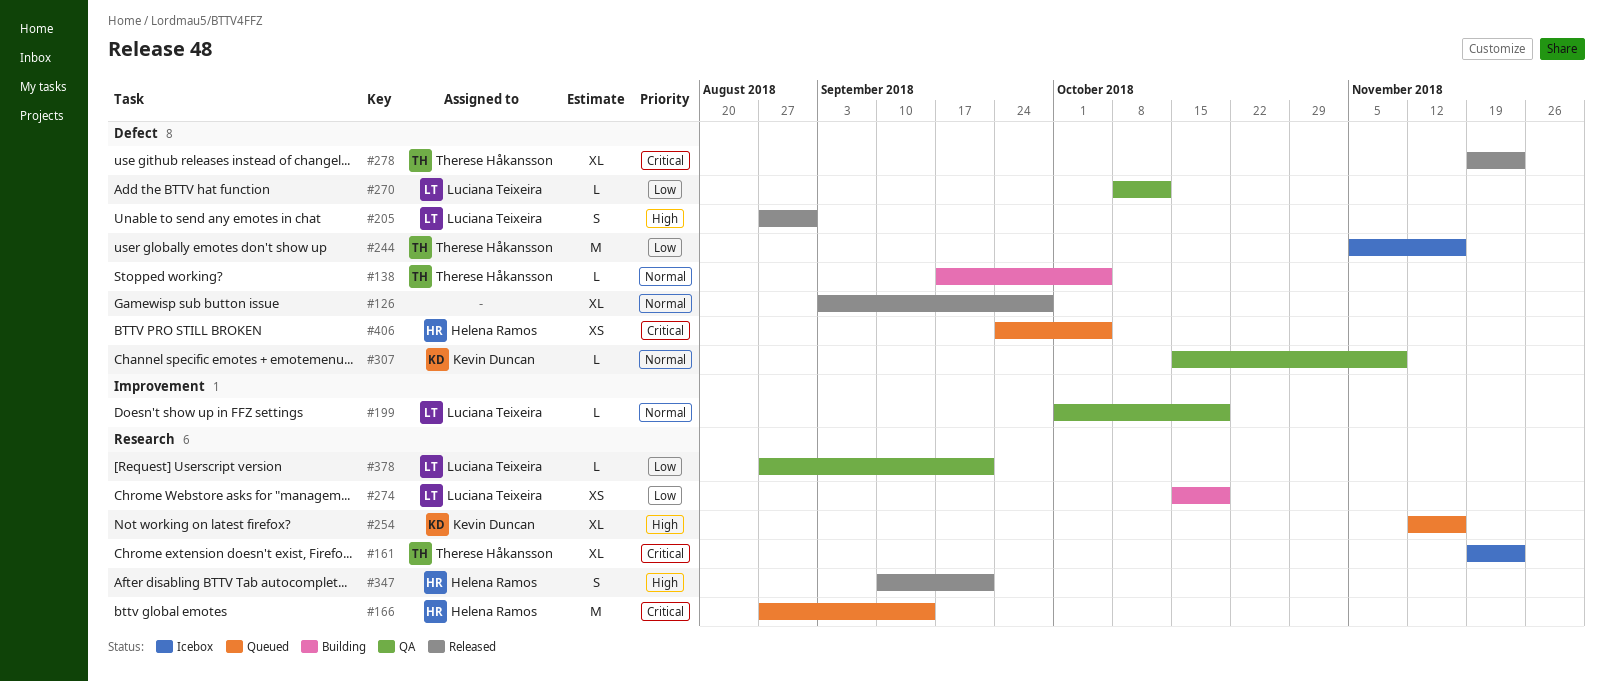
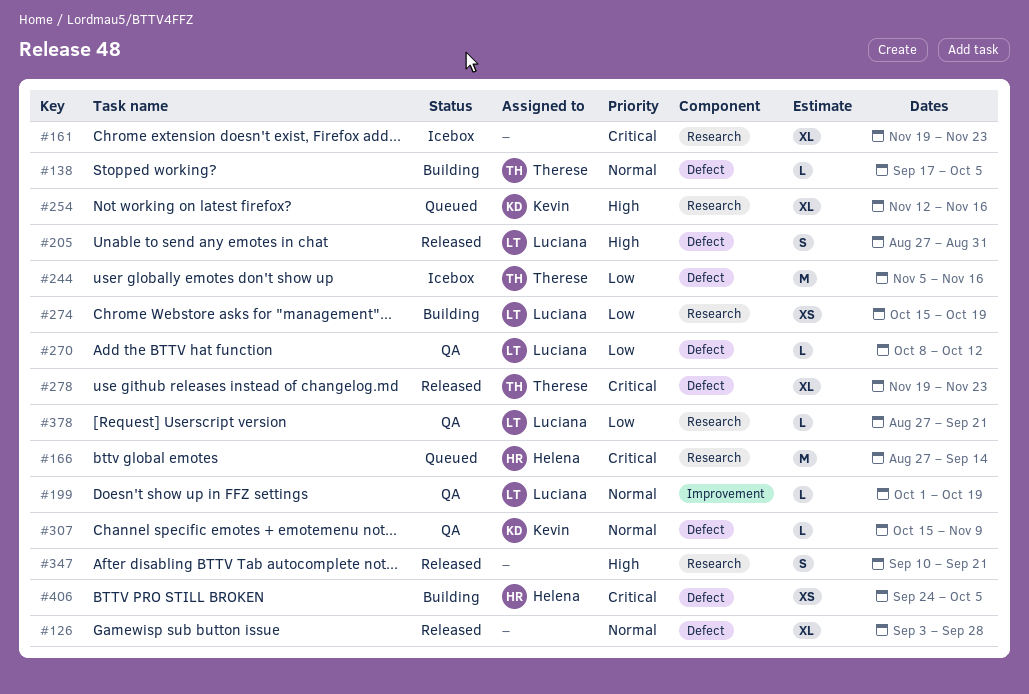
#161, owner: Therese Håkansson -> none
#347, owner: Helena Ramos -> none
#406, status: Queued -> Building

